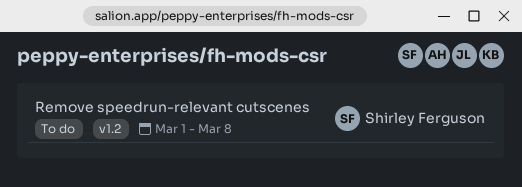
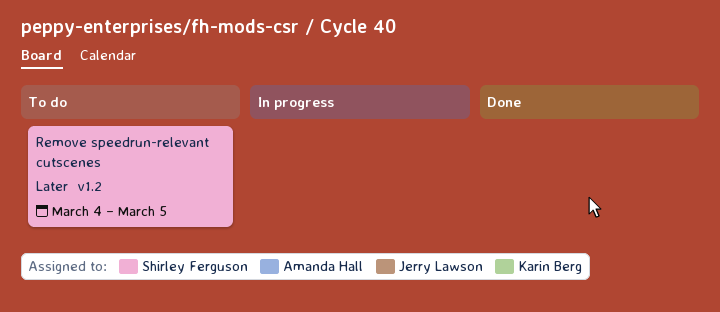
Remove speedrun-relevant cutscenes, start: Mar 1 -> Mar 4
Remove speedrun-relevant cutscenes, due: Mar 8 -> Mar 5

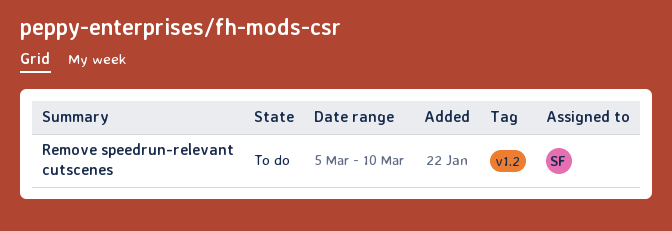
Remove speedrun-relevant cutscenes, start: Mar 4 -> Mar 5
Remove speedrun-relevant cutscenes, due: Mar 5 -> Mar 10

